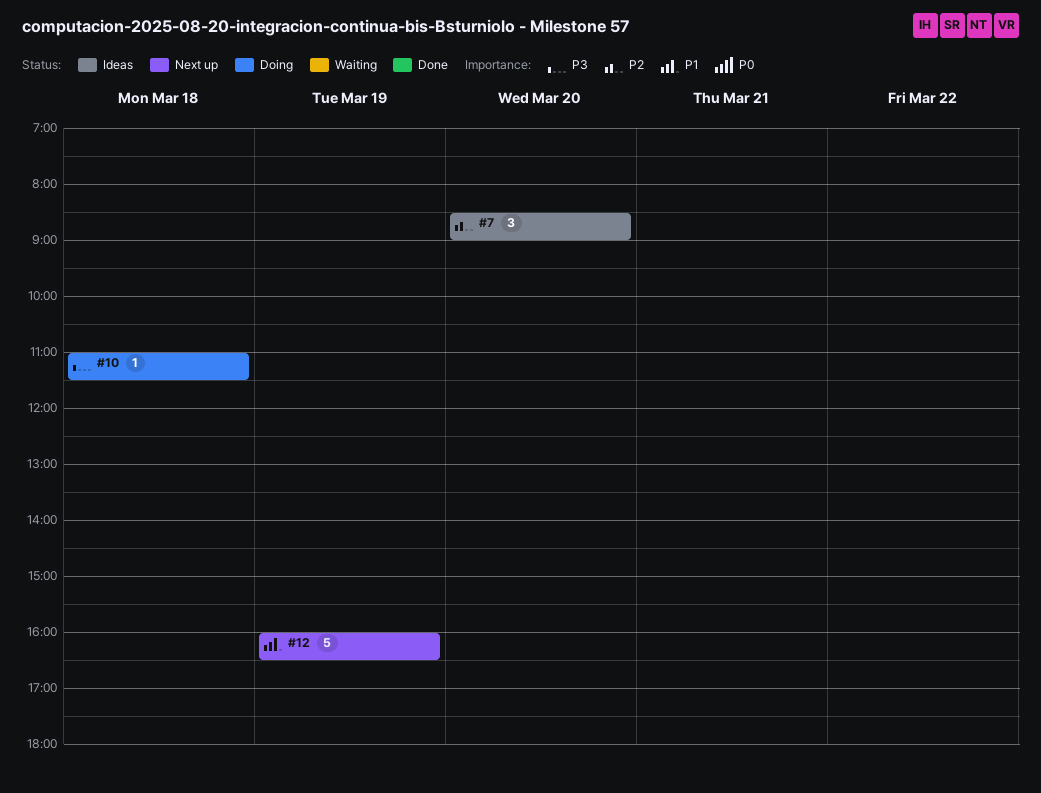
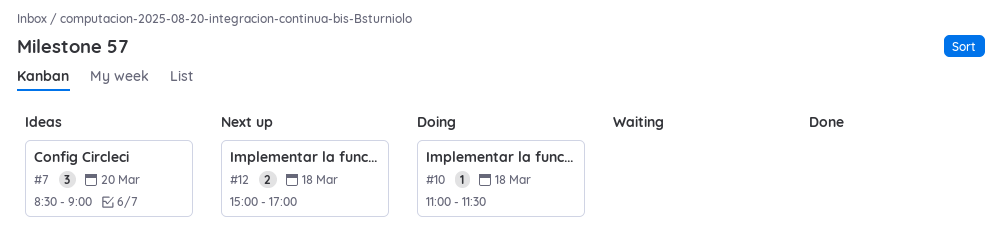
#12, estimate: 5 -> 2
#12, day: Mar 19 -> Mar 18
#12, begins: 16:00 -> 15:00
#12, ends: 16:30 -> 17:00

